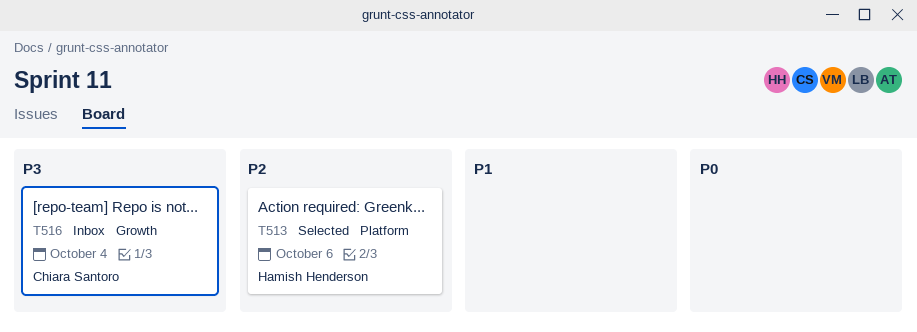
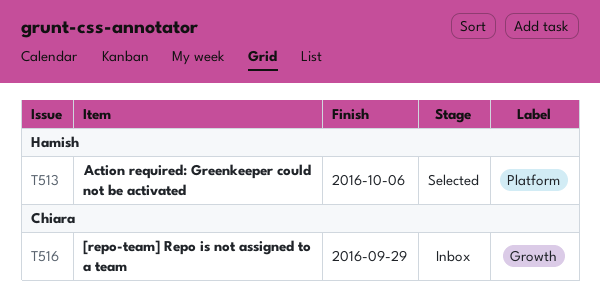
T516, due: Oct 4 -> Sep 29

